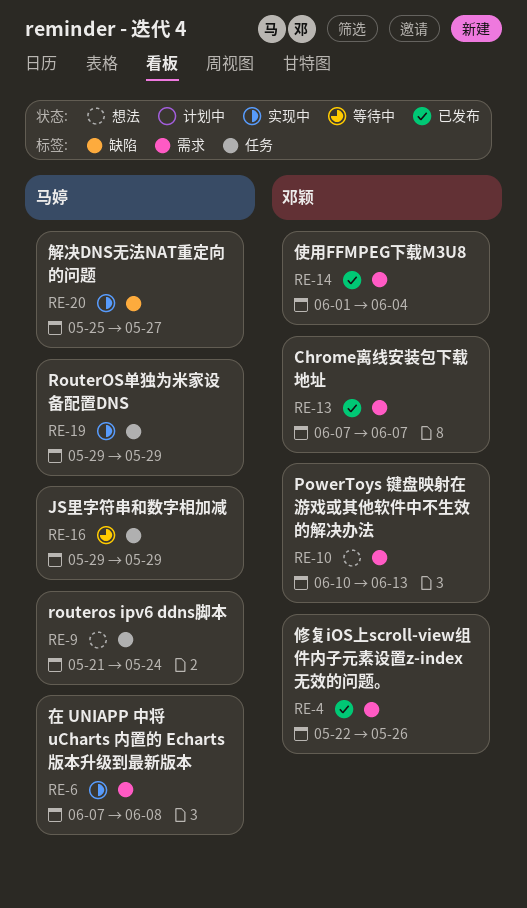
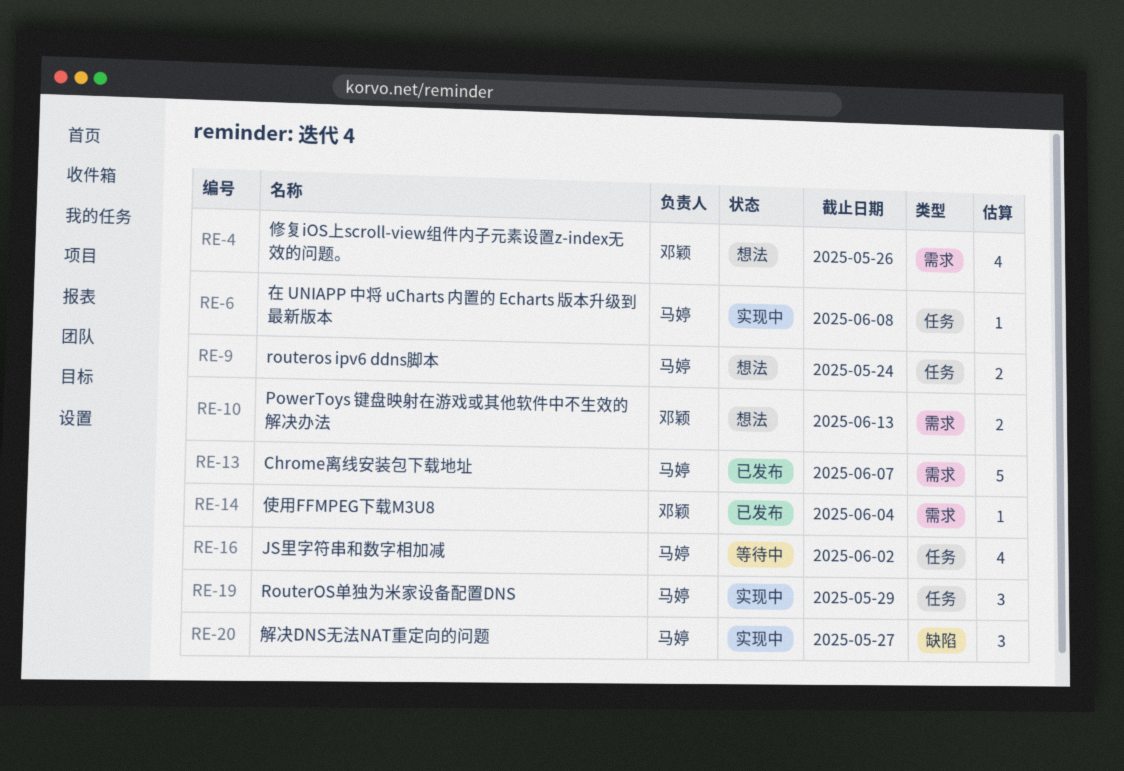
RE-4, status: 已发布 -> 想法
RE-6, label: 需求 -> 任务
RE-13, owner: 邓颖 -> 马婷
RE-16, due: May 29 -> Jun 2

